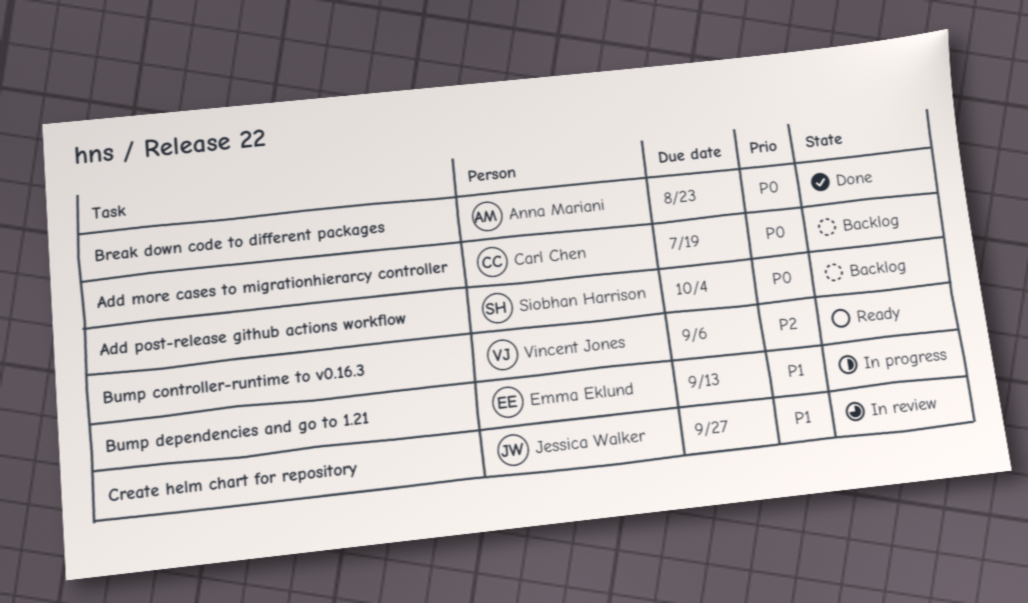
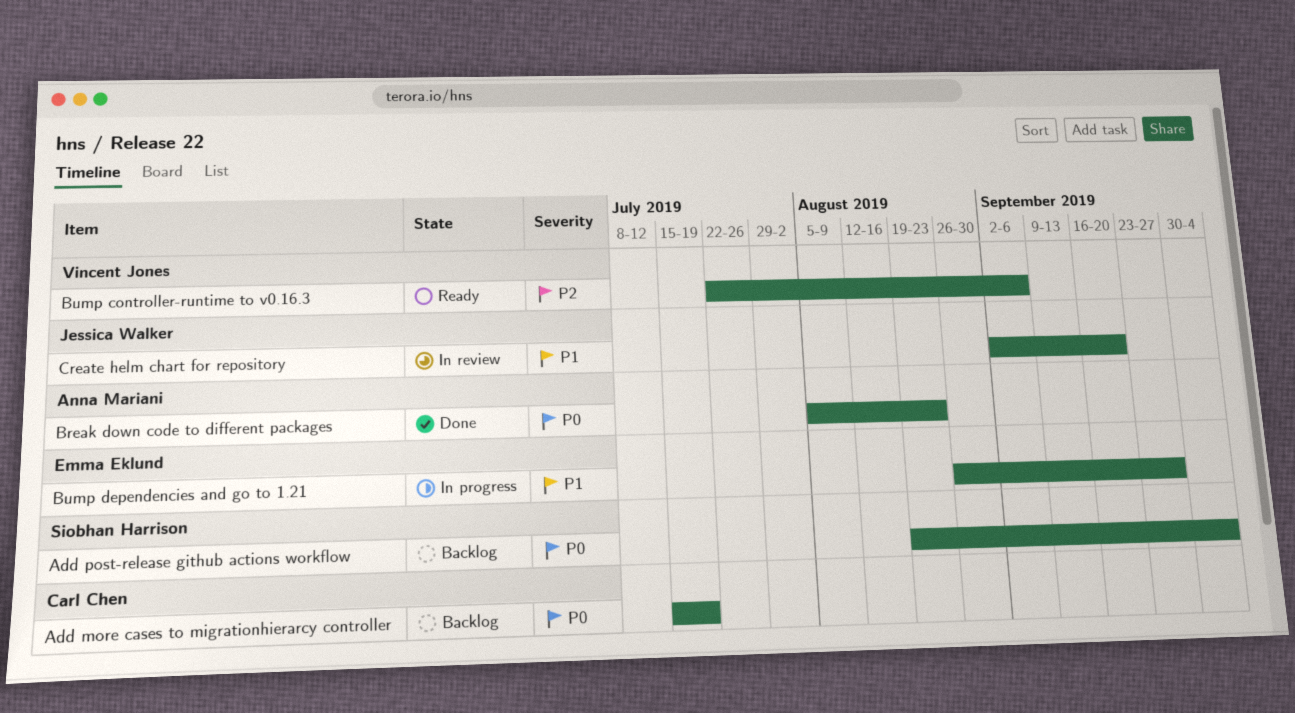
Bump dependencies and go to 1.21, due: Sep 13 -> Sep 27
Create helm chart for repository, due: Sep 27 -> Sep 20

